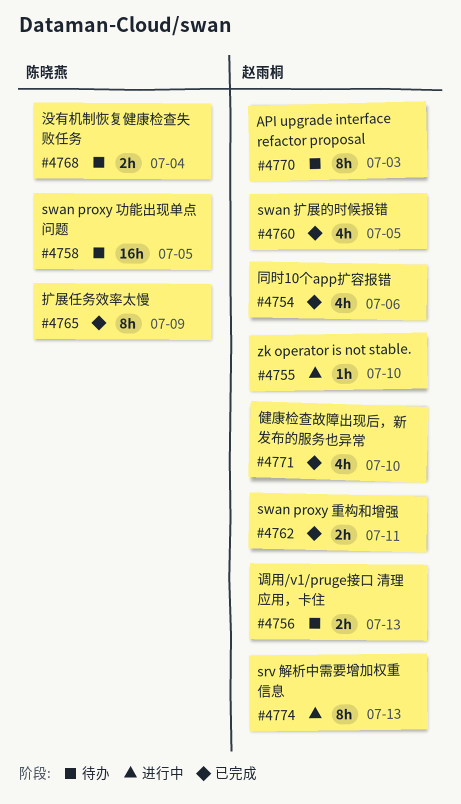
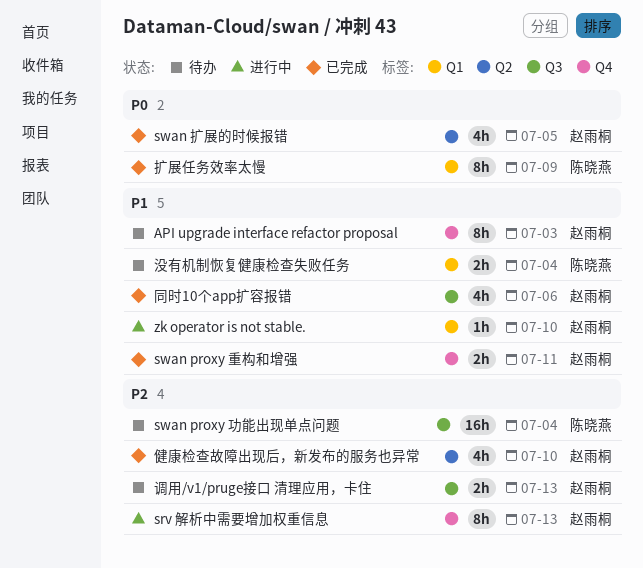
swan proxy 功能出现单点问题, due: Jul 5 -> Jul 4

